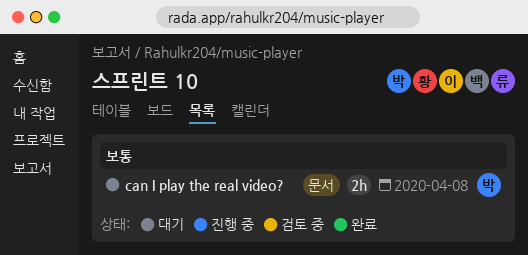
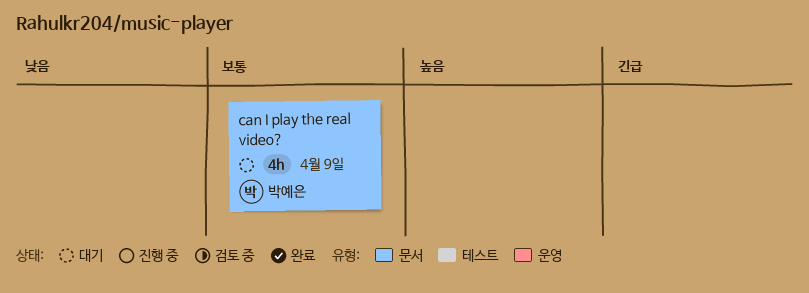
can I play the real video?, estimate: 2h -> 4h
can I play the real video?, due: Apr 8 -> Apr 9

